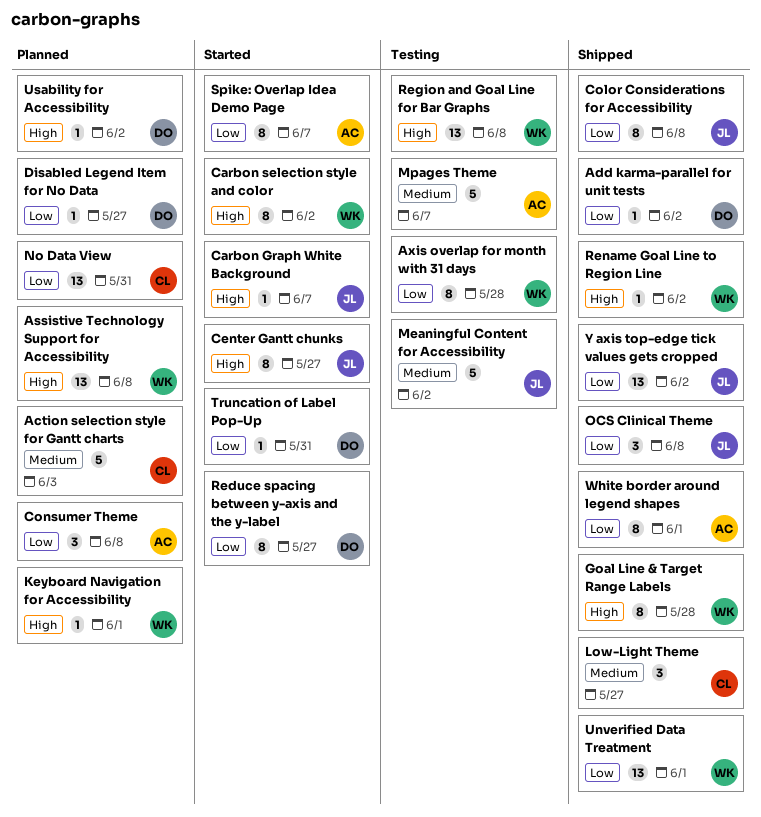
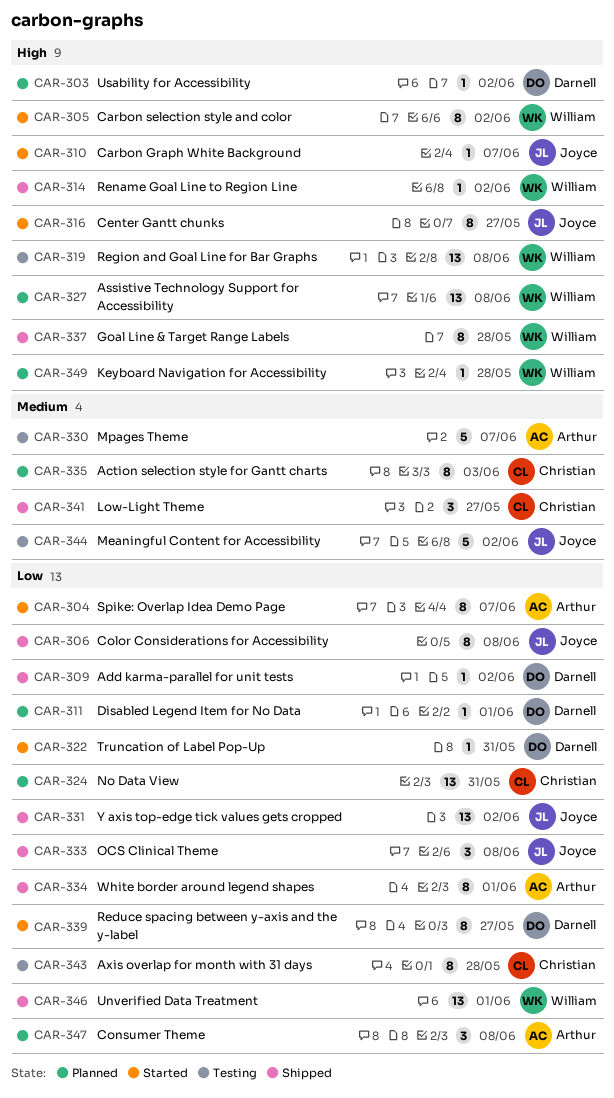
Action selection style for Gantt charts, estimate: 5 -> 8
Axis overlap for month with 31 days, owner: William -> Christian
Disabled Legend Item for No Data, due: May 27 -> Jun 1
Keyboard Navigation for Accessibility, due: Jun 1 -> May 28

